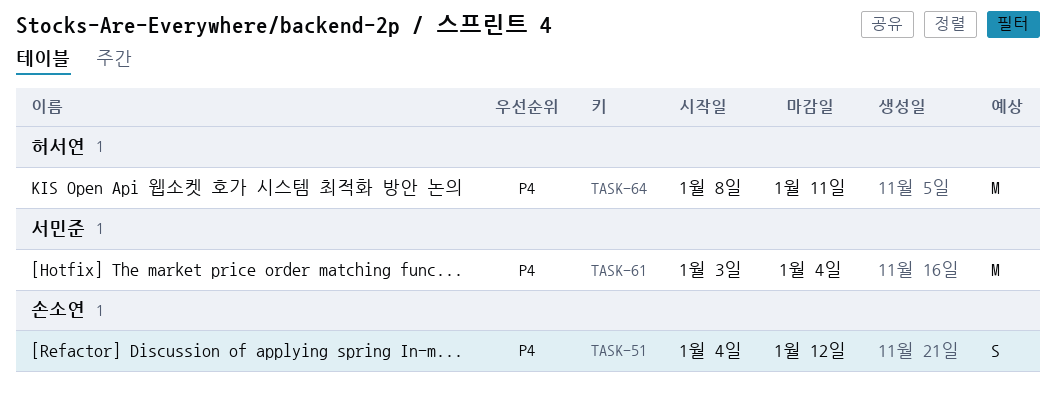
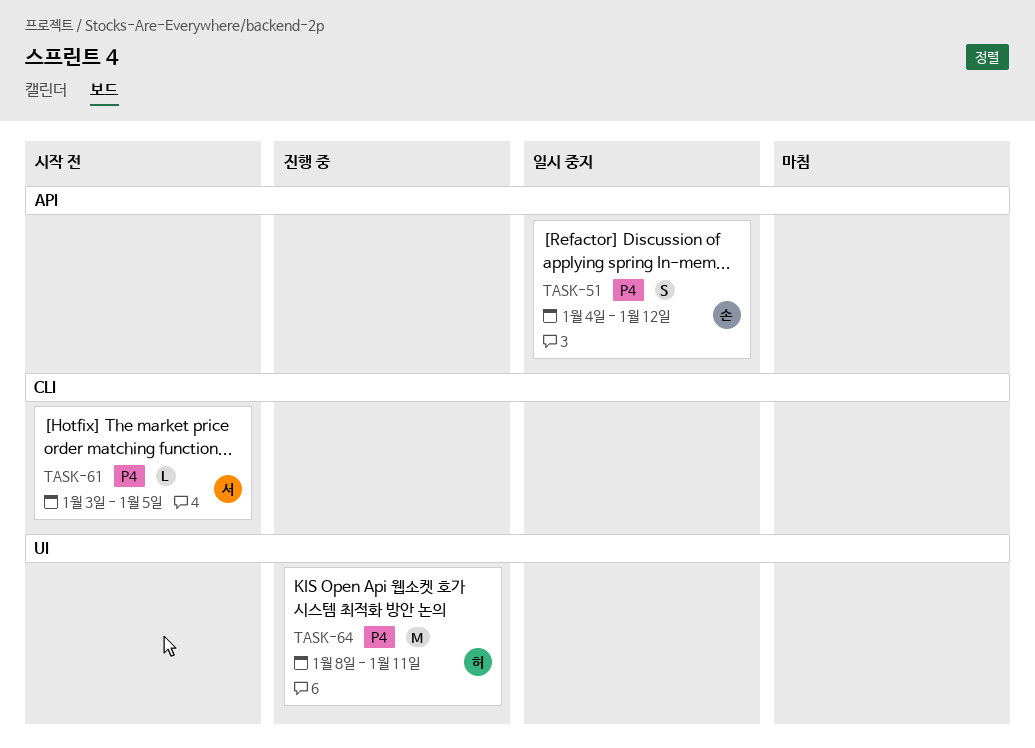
TASK-61, estimate: M -> L
TASK-61, due: Jan 4 -> Jan 5

